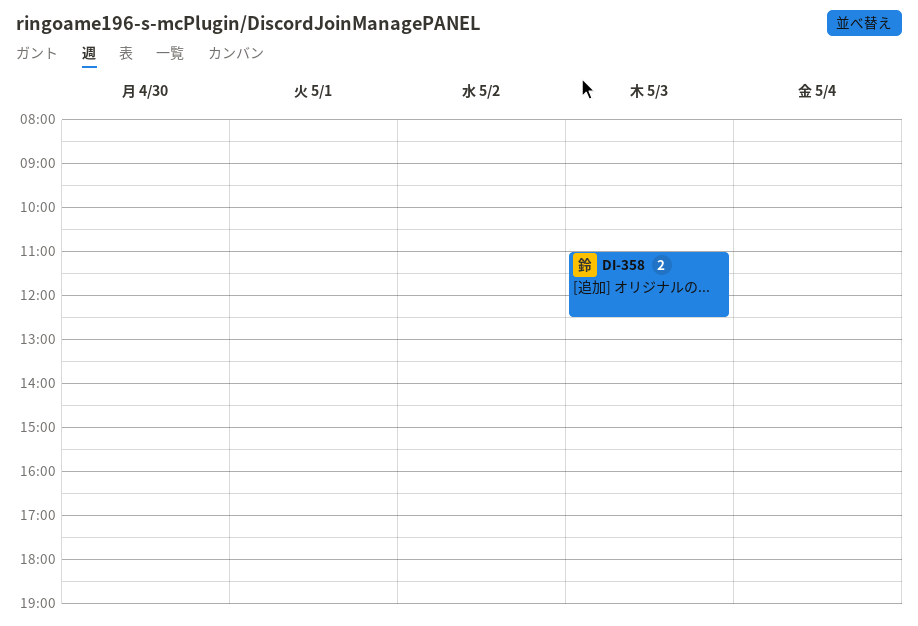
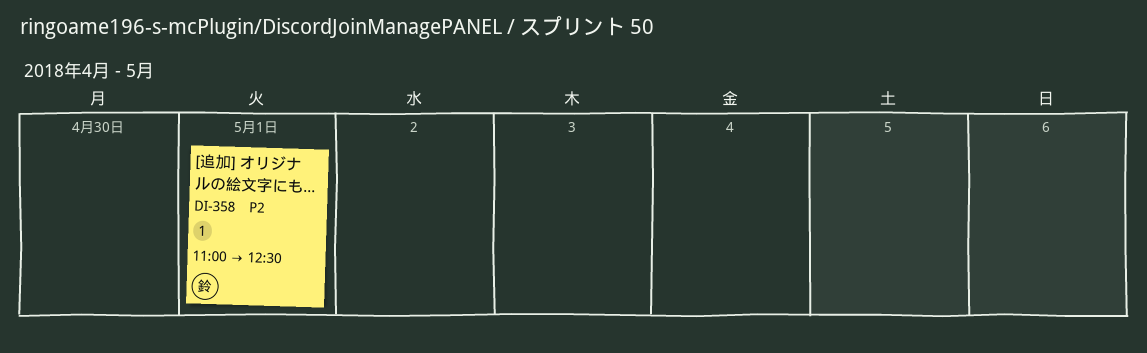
DI-358, estimate: 2 -> 1
DI-358, day: May 3 -> May 1

